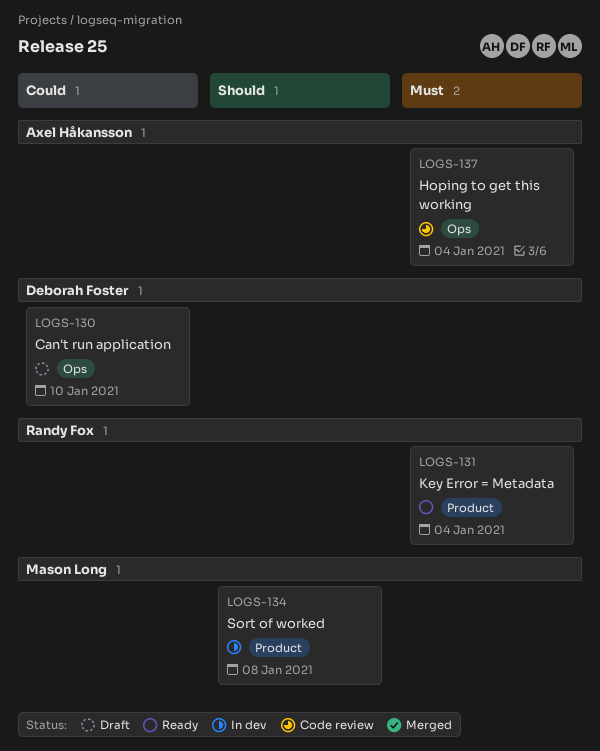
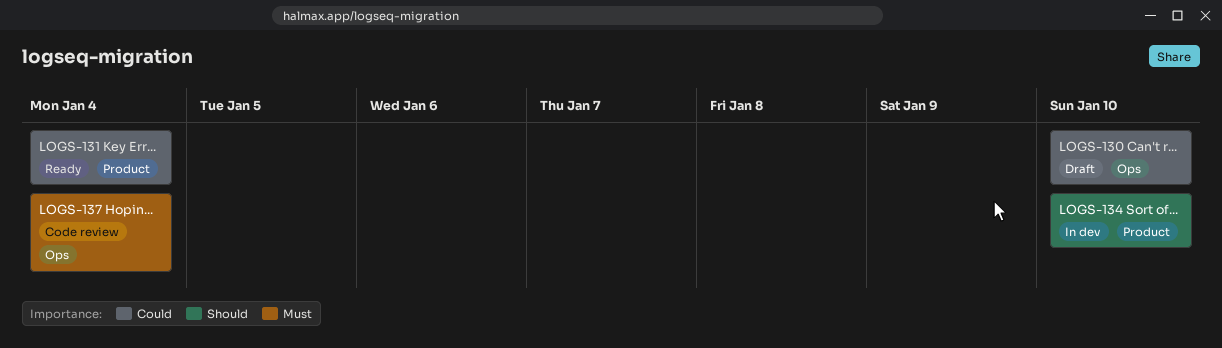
LOGS-131, priority: Must -> Could
LOGS-134, due: Jan 8 -> Jan 10

